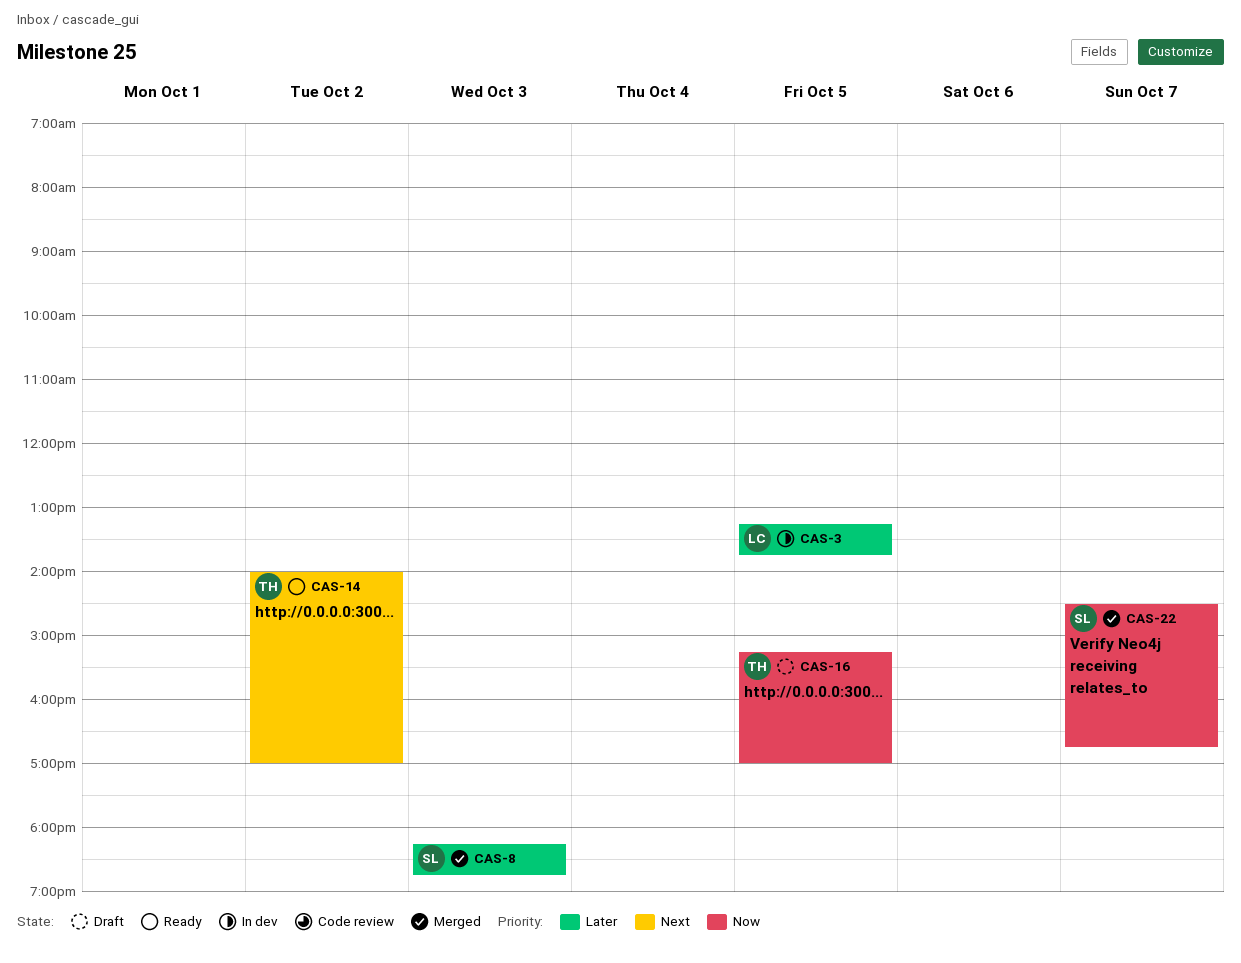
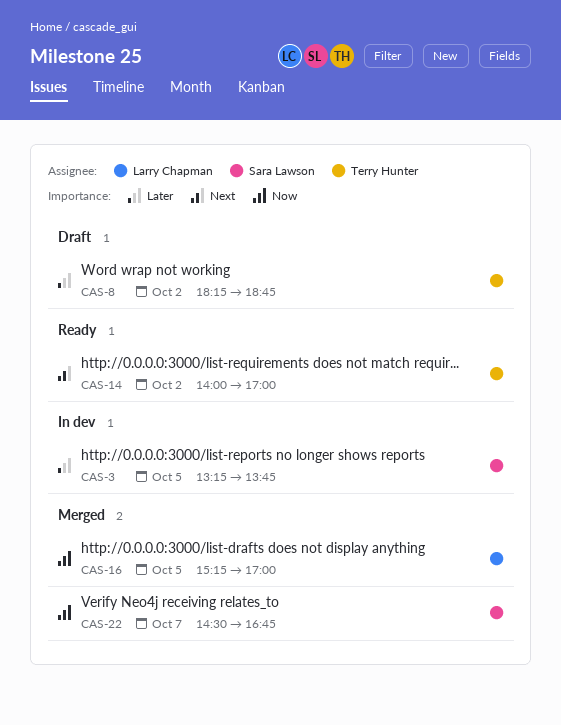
CAS-3, owner: Larry Chapman -> Sara Lawson
CAS-8, status: Merged -> Draft
CAS-8, owner: Sara Lawson -> Terry Hunter
CAS-8, day: Oct 3 -> Oct 2
CAS-16, status: Draft -> Merged
CAS-16, owner: Terry Hunter -> Larry Chapman

